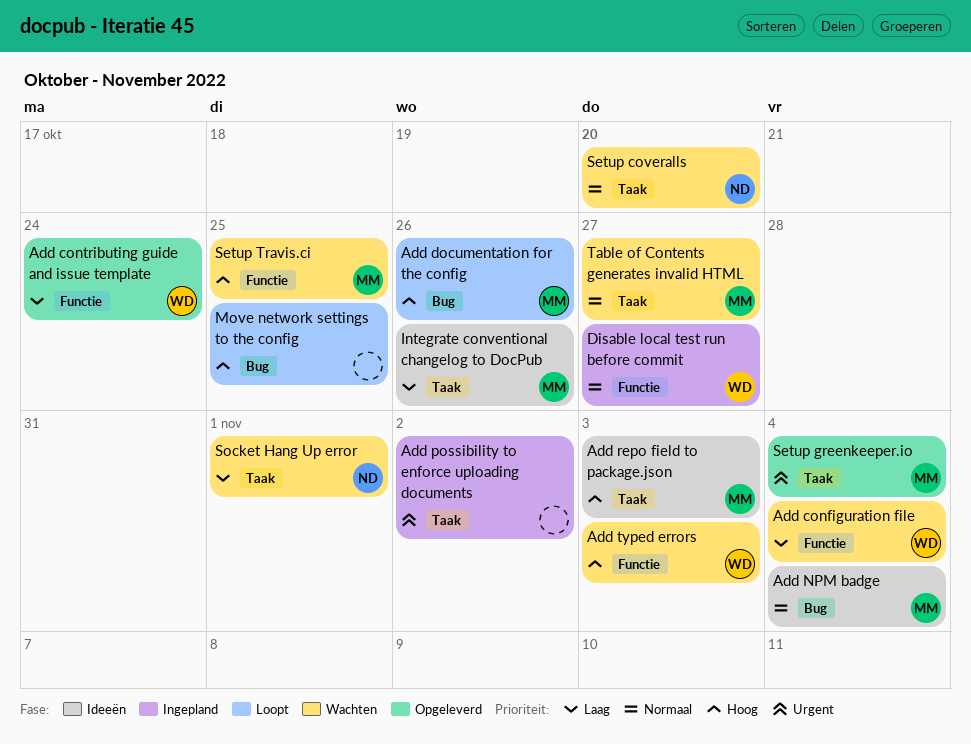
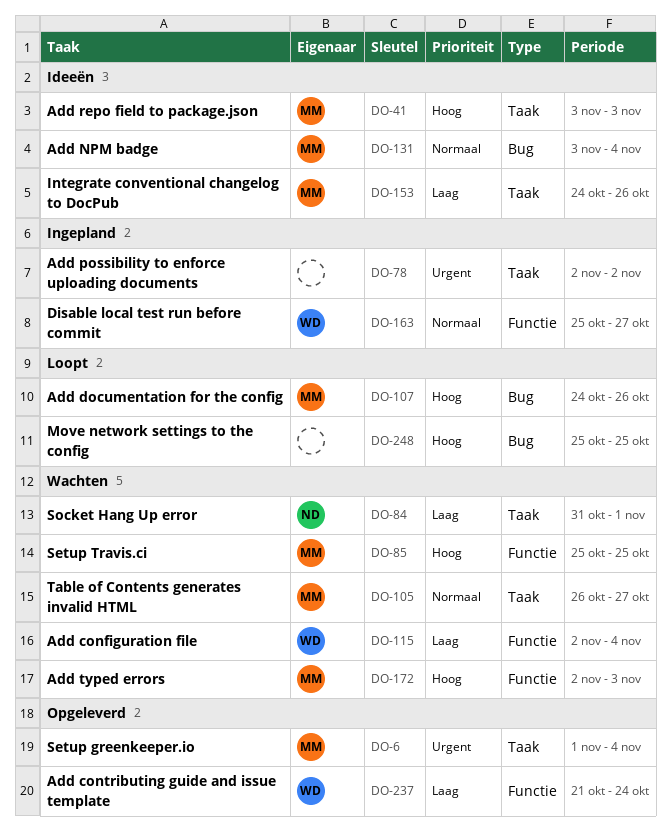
Add typed errors, owner: WD -> MM
Setup coveralls: present -> none

